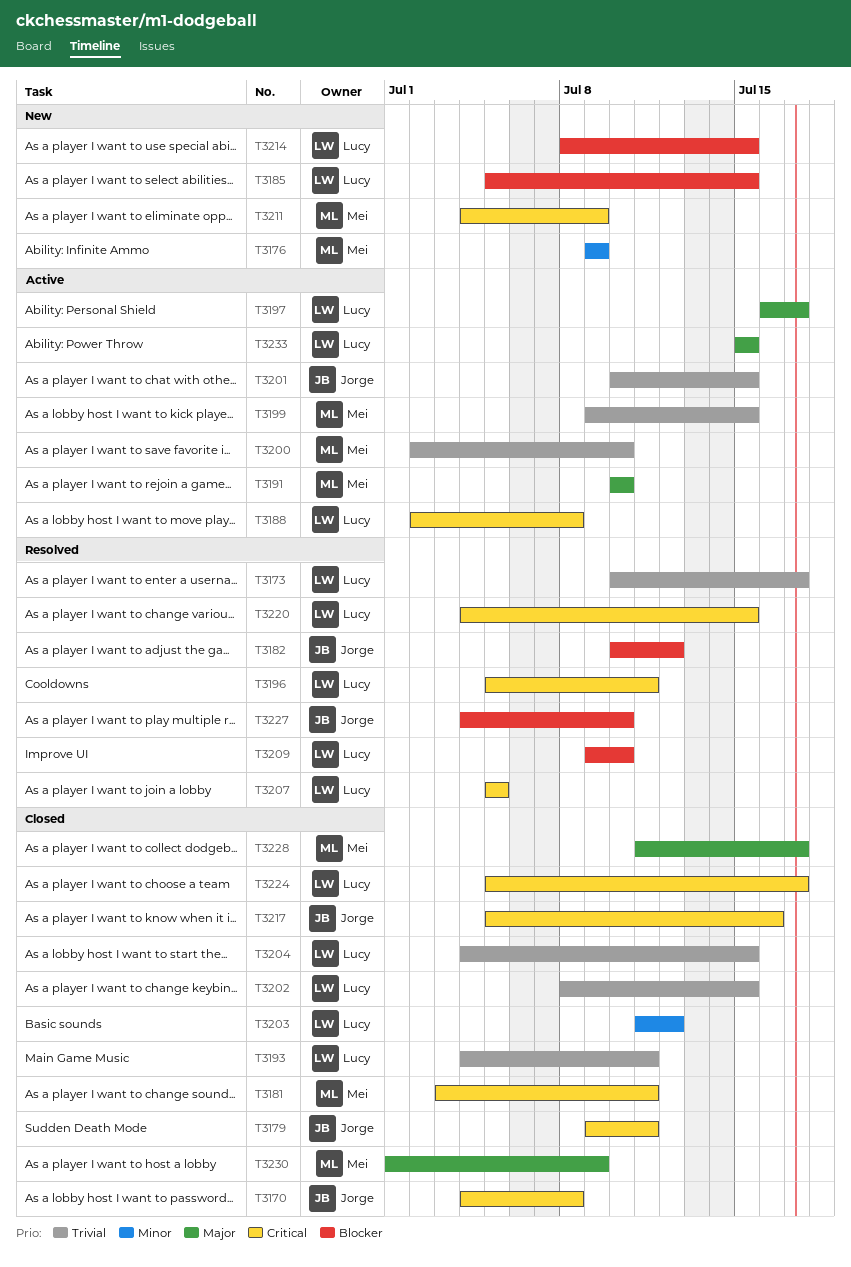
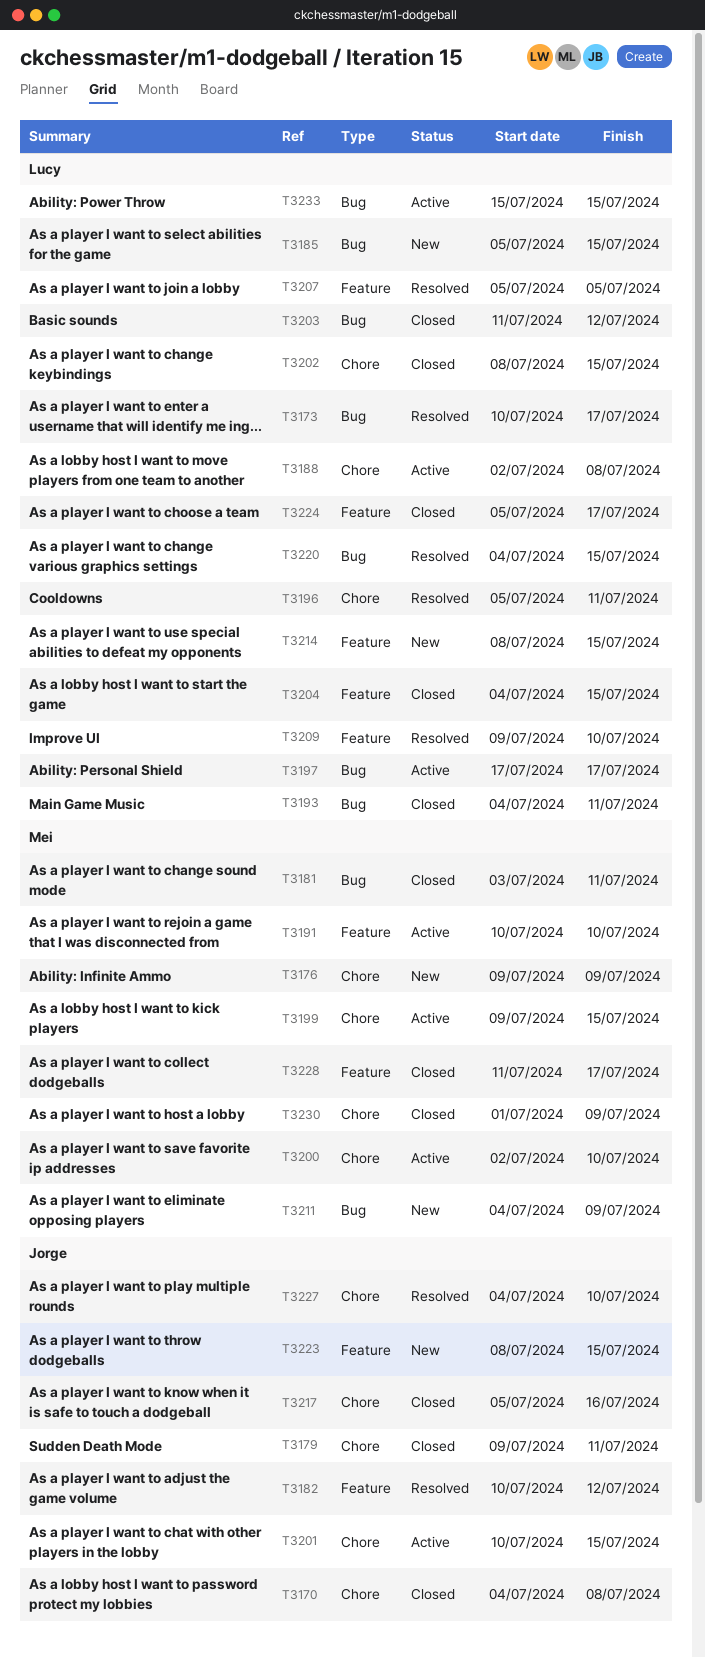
T3197, start: Jul 16 -> Jul 17
T3223: none -> present

